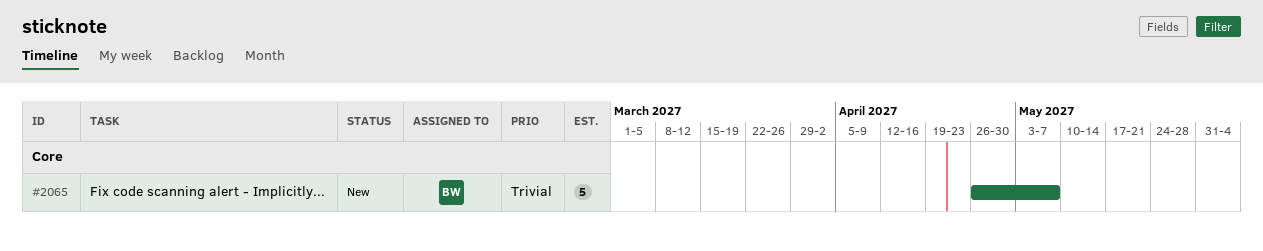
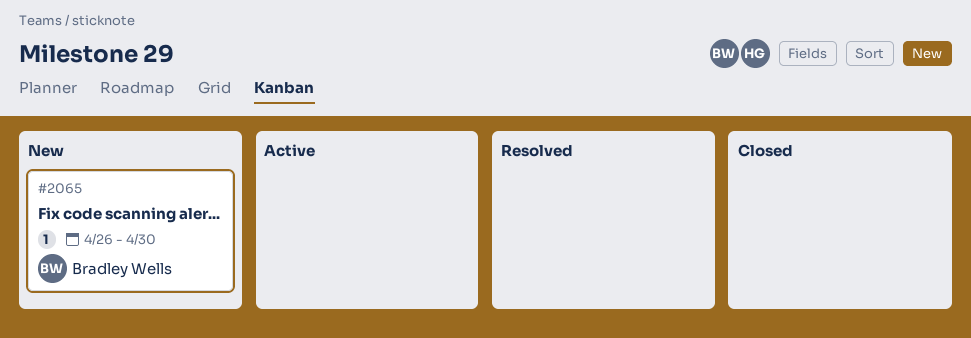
#2065, estimate: 5 -> 1
#2065, due: May 7 -> Apr 30

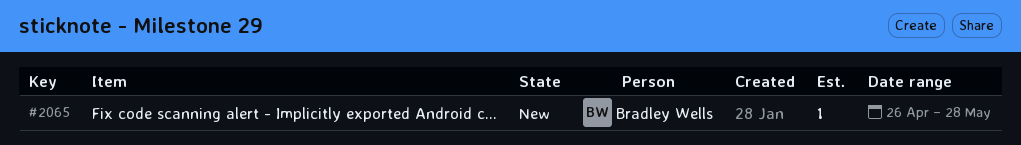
#2065, due: Apr 30 -> May 28

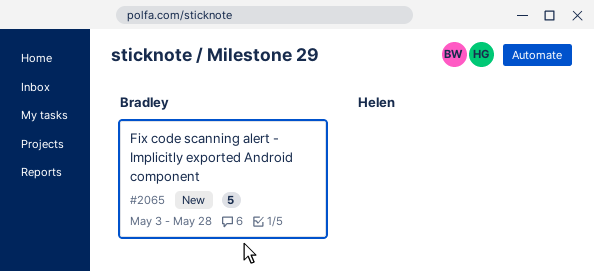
#2065, estimate: 1 -> 5
#2065, start: Apr 26 -> May 3

